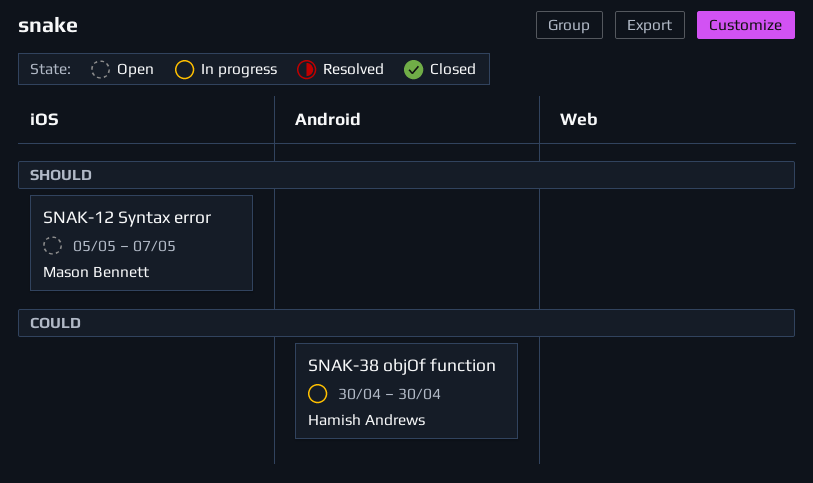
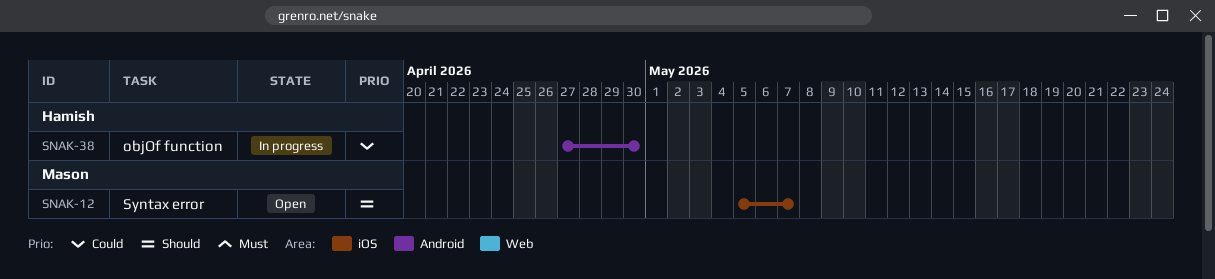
SNAK-38, start: Apr 30 -> Apr 27

